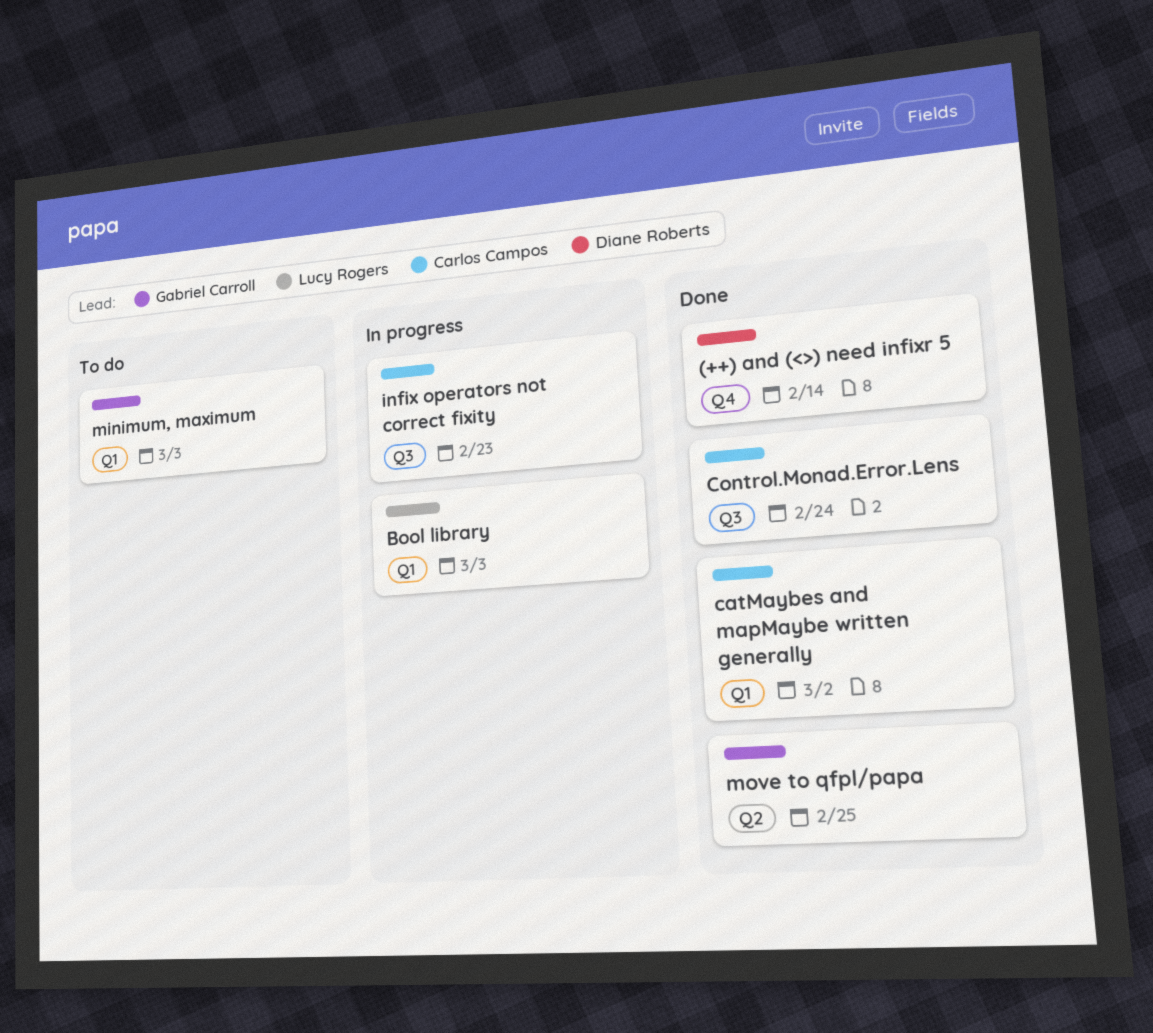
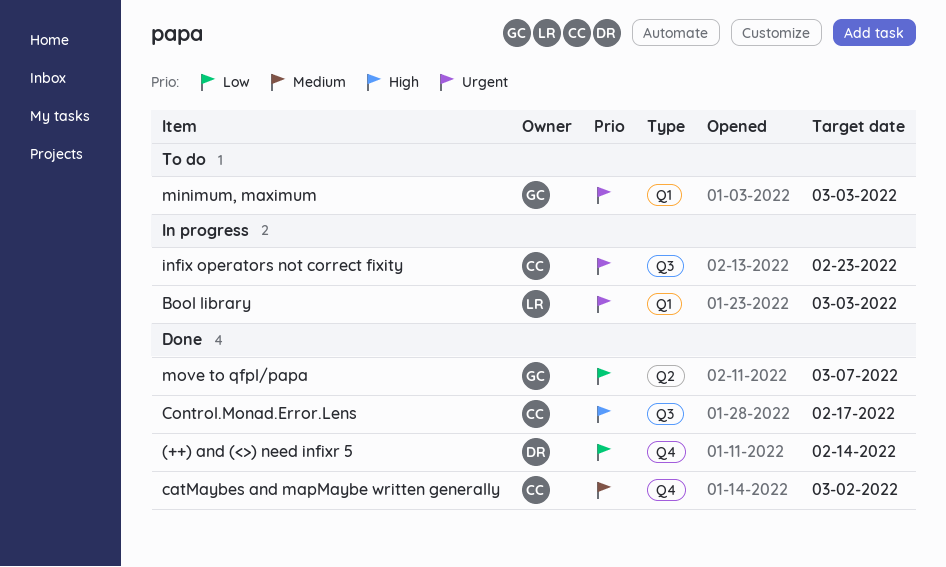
catMaybes and mapMaybe written generally, label: Q1 -> Q4
Control.Monad.Error.Lens, due: Feb 24 -> Feb 17
move to qfpl/papa, due: Feb 25 -> Mar 7

